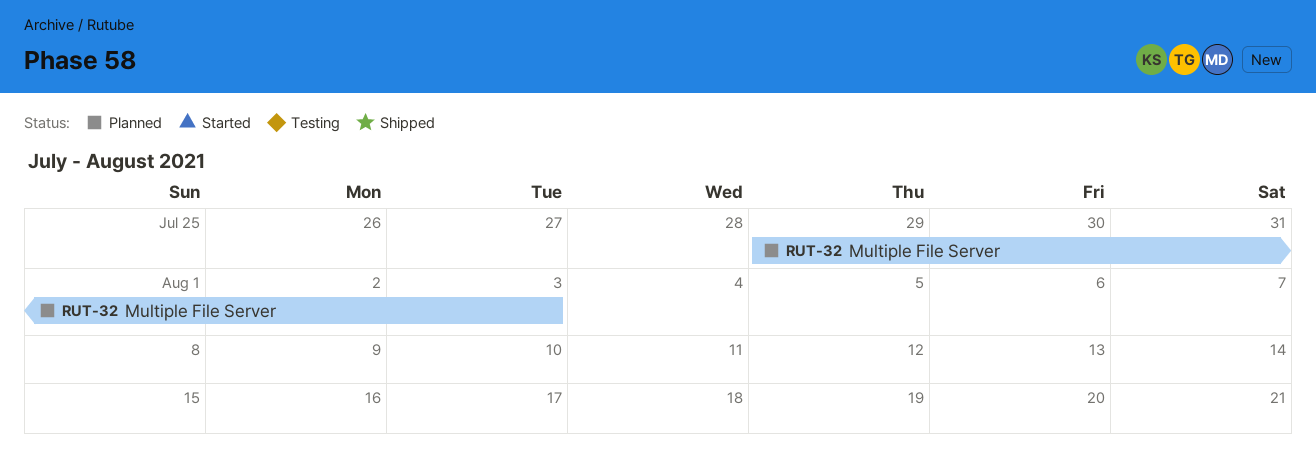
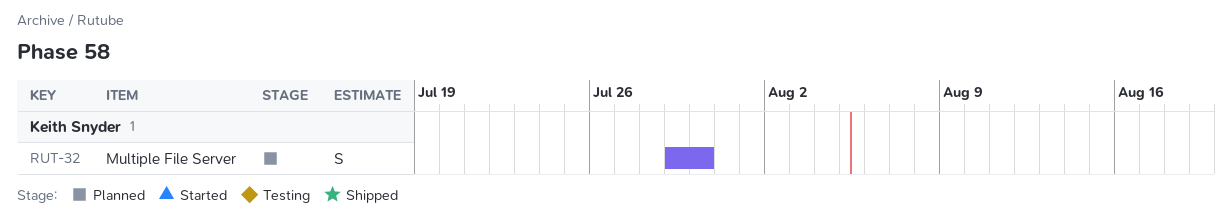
RUT-32, due: Aug 3 -> Jul 30

